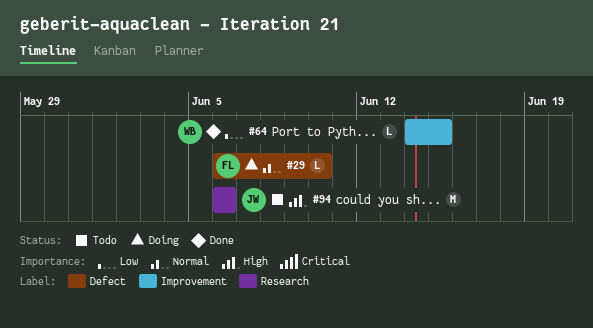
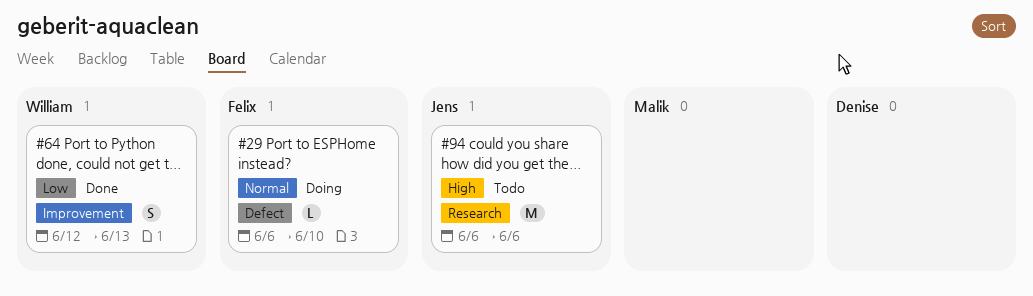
#64, estimate: L -> S
#64, start: Jun 14 -> Jun 12
#64, due: Jun 15 -> Jun 13

